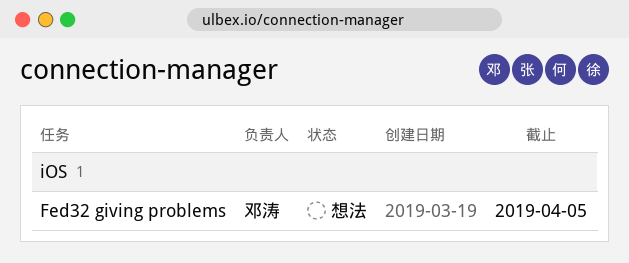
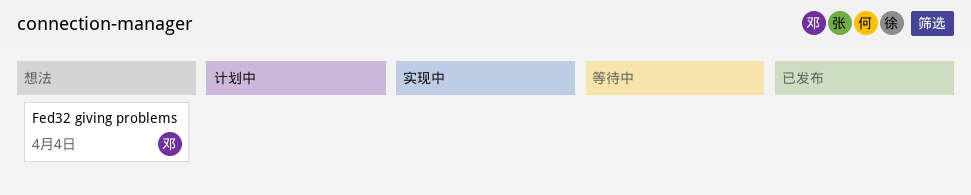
Fed32 giving problems, due: Apr 5 -> Apr 4

